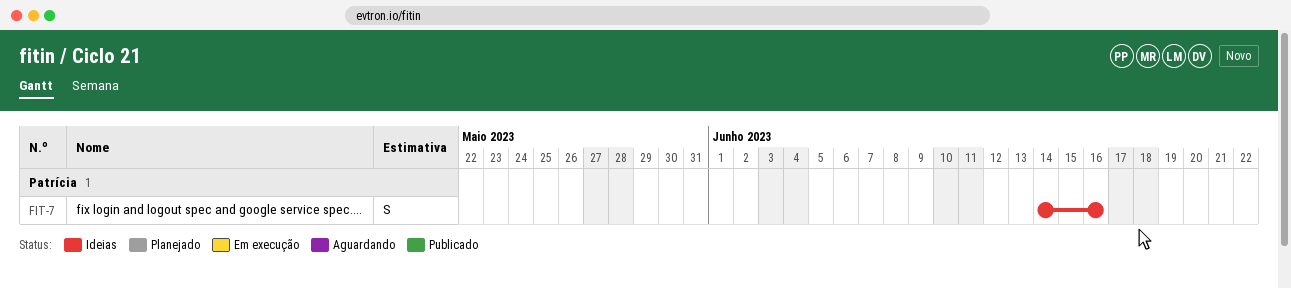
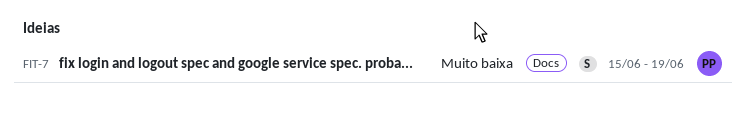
FIT-7, start: Jun 14 -> Jun 15
FIT-7, due: Jun 16 -> Jun 19

